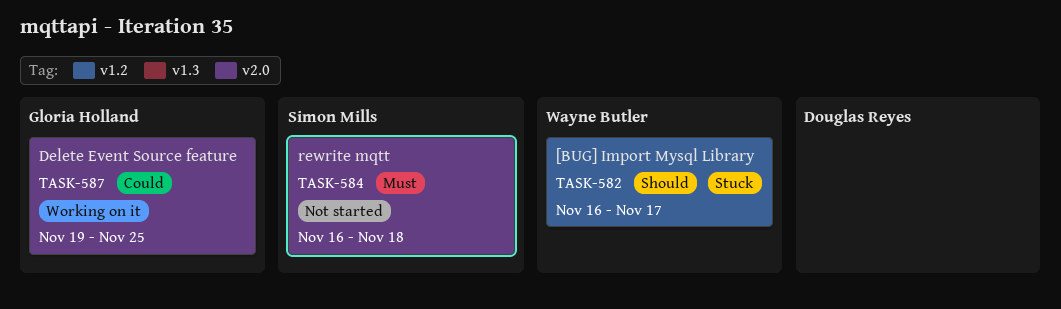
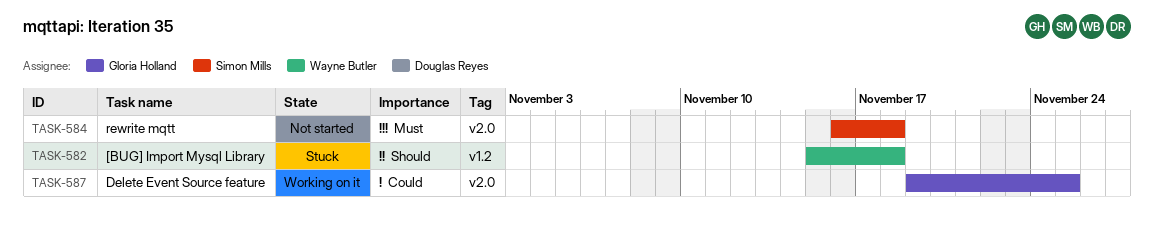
TASK-582, start: Nov 16 -> Nov 15
TASK-582, due: Nov 17 -> Nov 18

